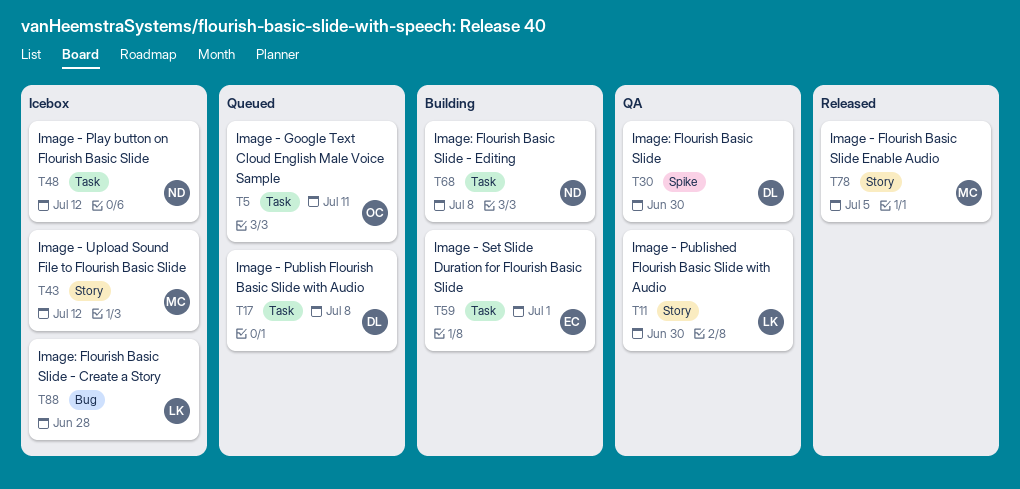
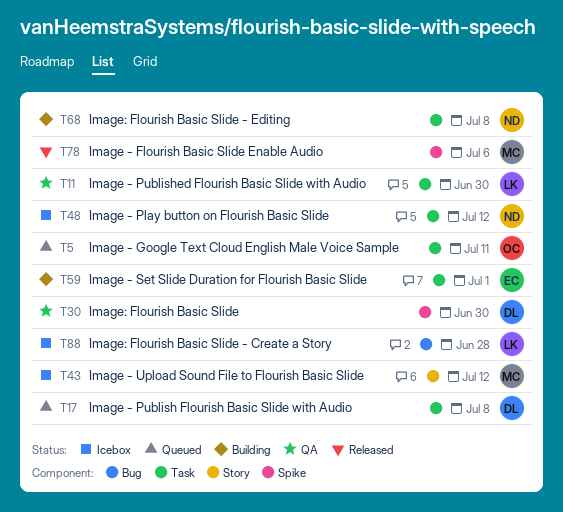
T11, label: Story -> Task
T78, label: Story -> Spike
T78, due: Jul 5 -> Jul 6

